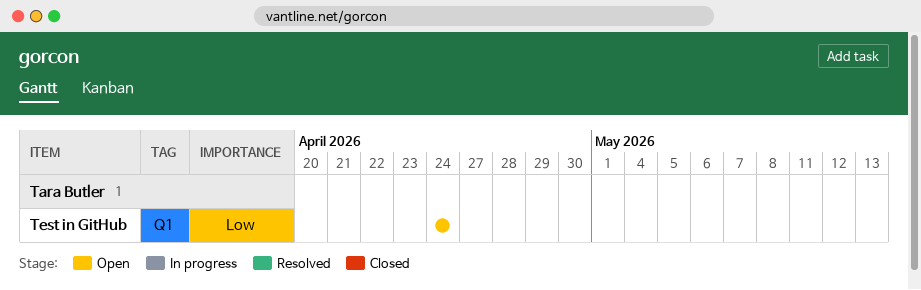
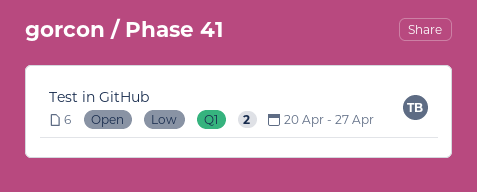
Test in GitHub, start: Apr 24 -> Apr 20
Test in GitHub, due: Apr 24 -> Apr 27

